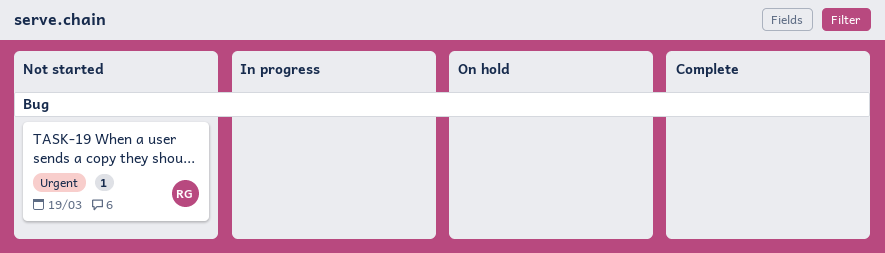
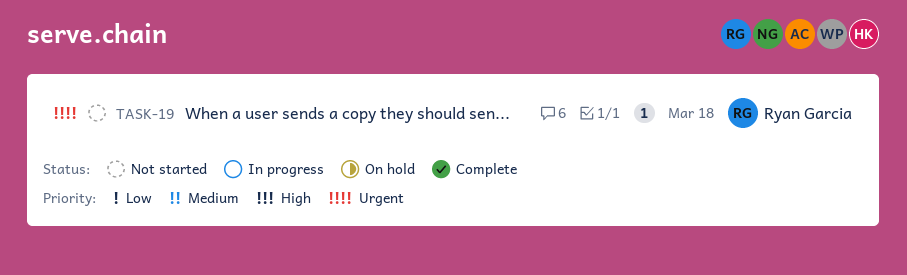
TASK-19, due: Mar 19 -> Mar 18

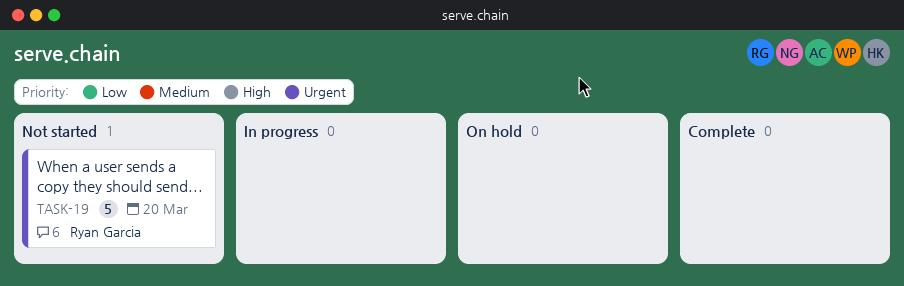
TASK-19, estimate: 1 -> 5
TASK-19, due: Mar 18 -> Mar 20

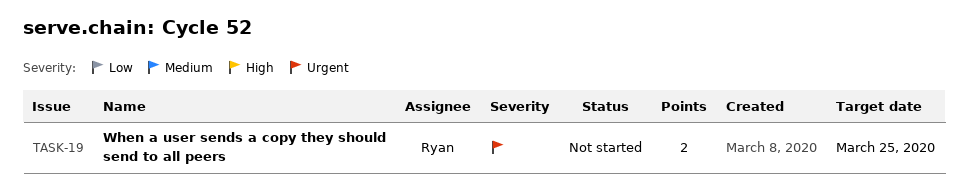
TASK-19, estimate: 5 -> 2
TASK-19, due: Mar 20 -> Mar 25

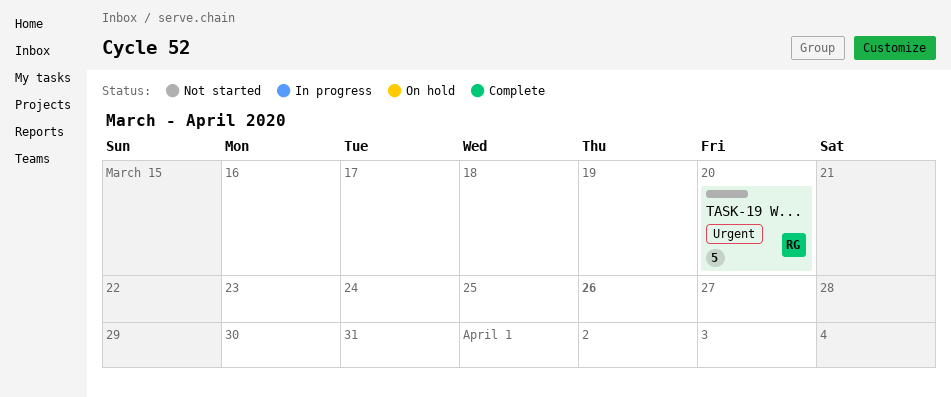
TASK-19, estimate: 2 -> 5
TASK-19, due: Mar 25 -> Mar 20

